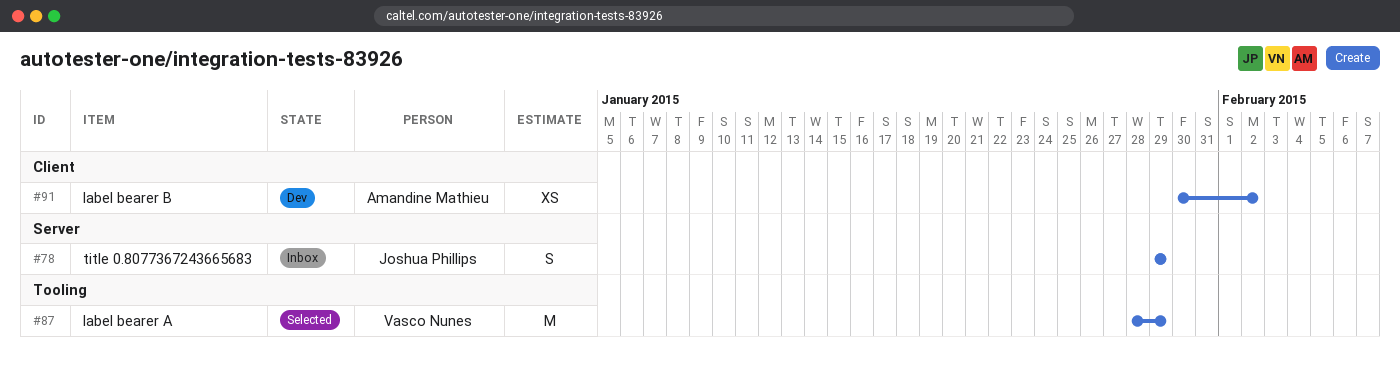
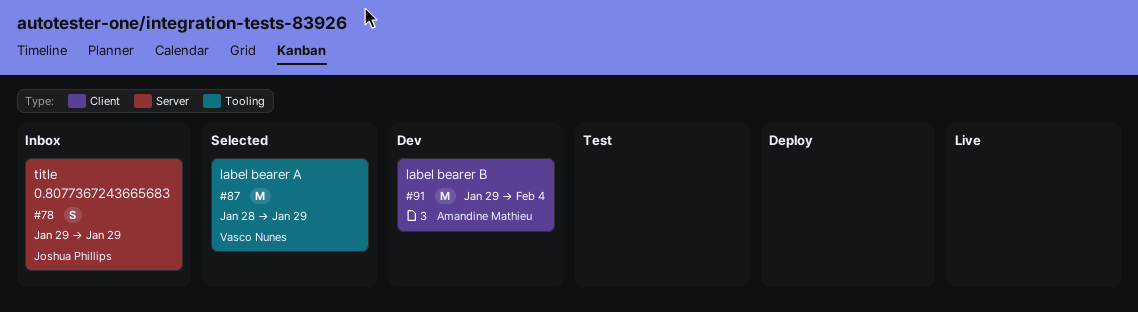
#91, estimate: XS -> M
#91, start: Jan 30 -> Jan 29
#91, due: Feb 2 -> Feb 4

